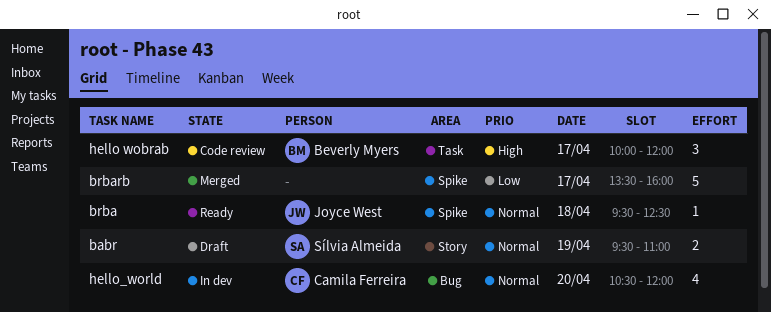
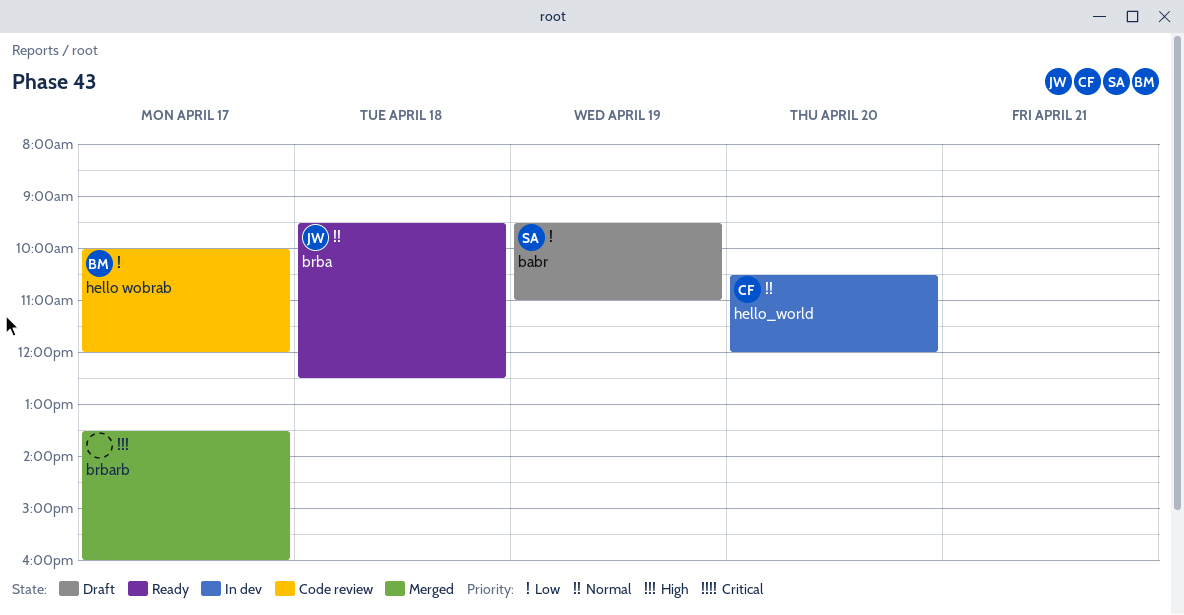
babr, priority: Normal -> Low
brbarb, priority: Low -> High
hello wobrab, priority: High -> Low

